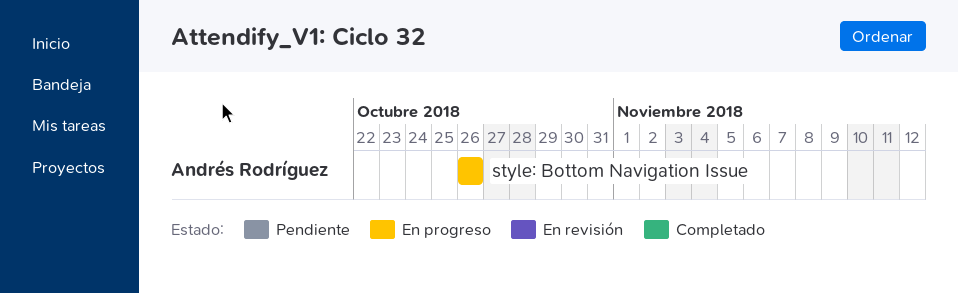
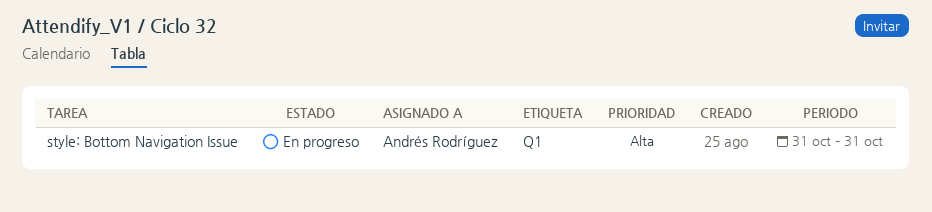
style: Bottom Navigation Issue, start: Oct 26 -> Oct 31
style: Bottom Navigation Issue, due: Oct 26 -> Oct 31

